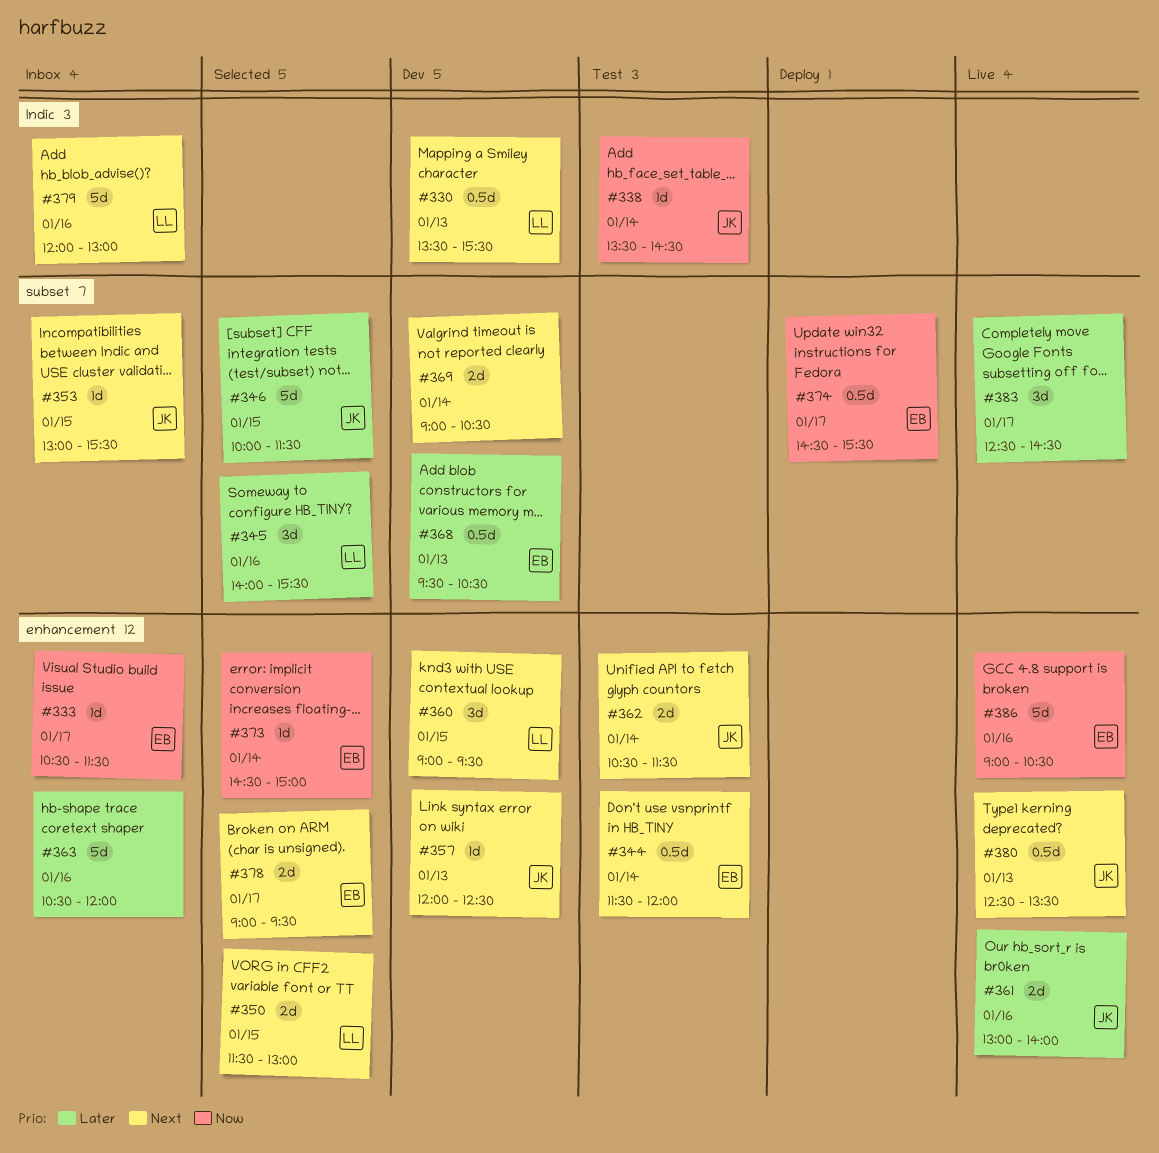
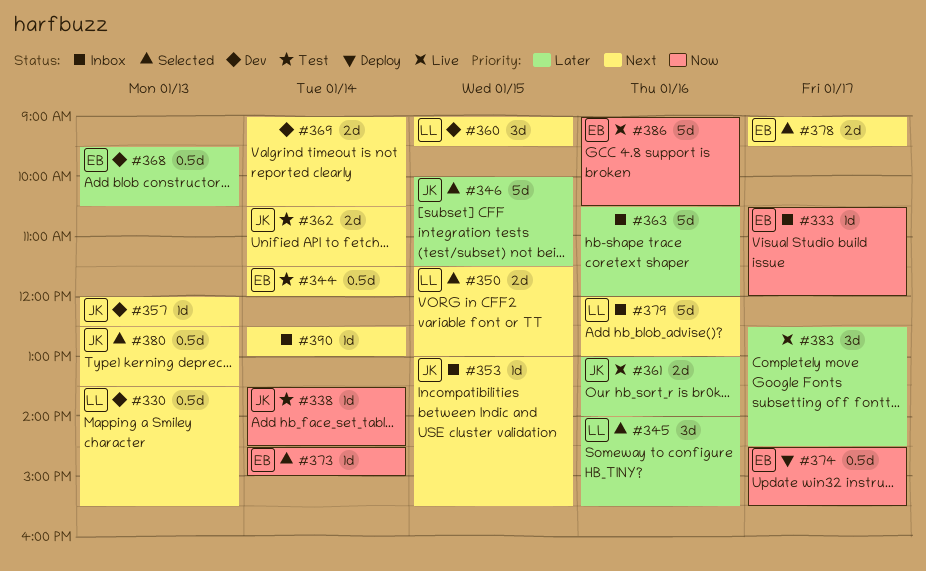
#333, ends: 11:30 -> 12:00
#380, status: Live -> Selected
#390: none -> present

